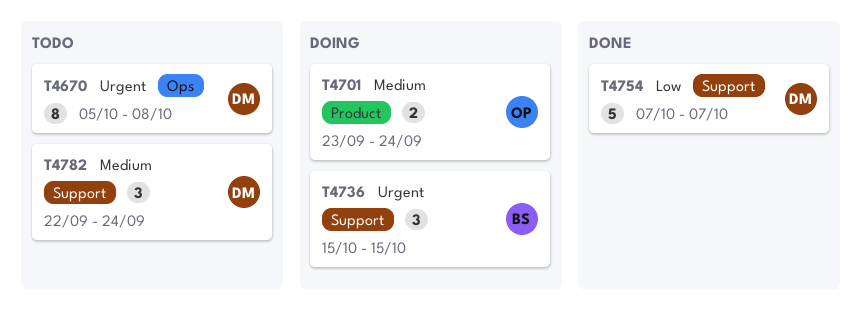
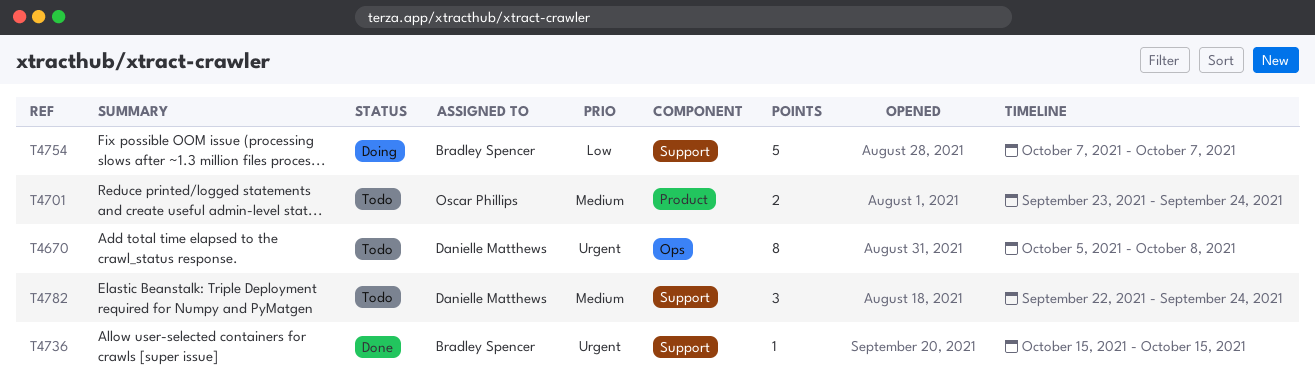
T4701, status: Doing -> Todo
T4736, status: Doing -> Done
T4736, estimate: 3 -> 1
T4754, status: Done -> Doing
T4754, owner: Danielle Matthews -> Bradley Spencer

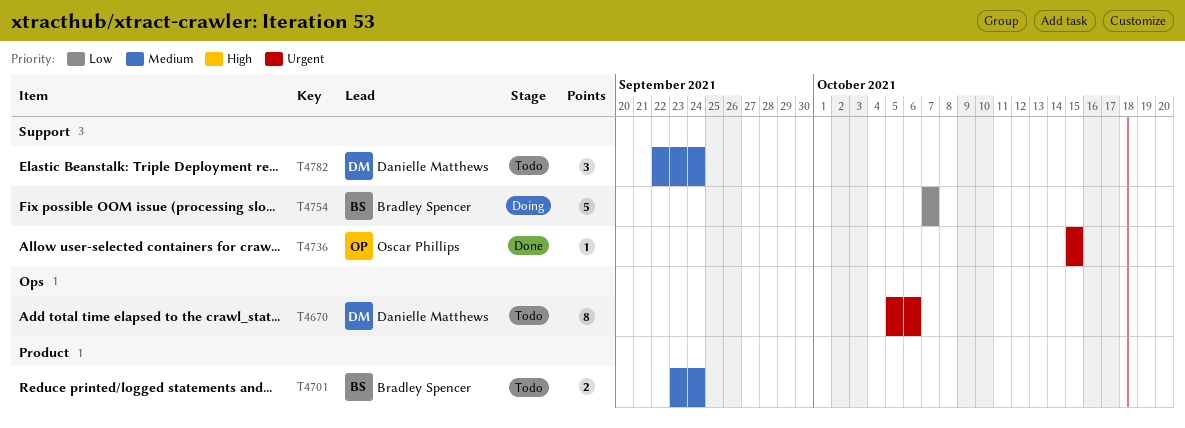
T4670, due: Oct 8 -> Oct 6
T4701, owner: Oscar Phillips -> Bradley Spencer
T4736, owner: Bradley Spencer -> Oscar Phillips

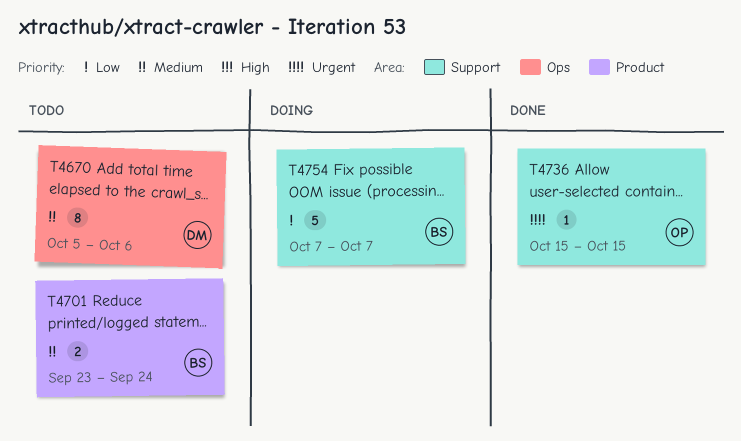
T4670, priority: Urgent -> Medium
T4782: present -> none

